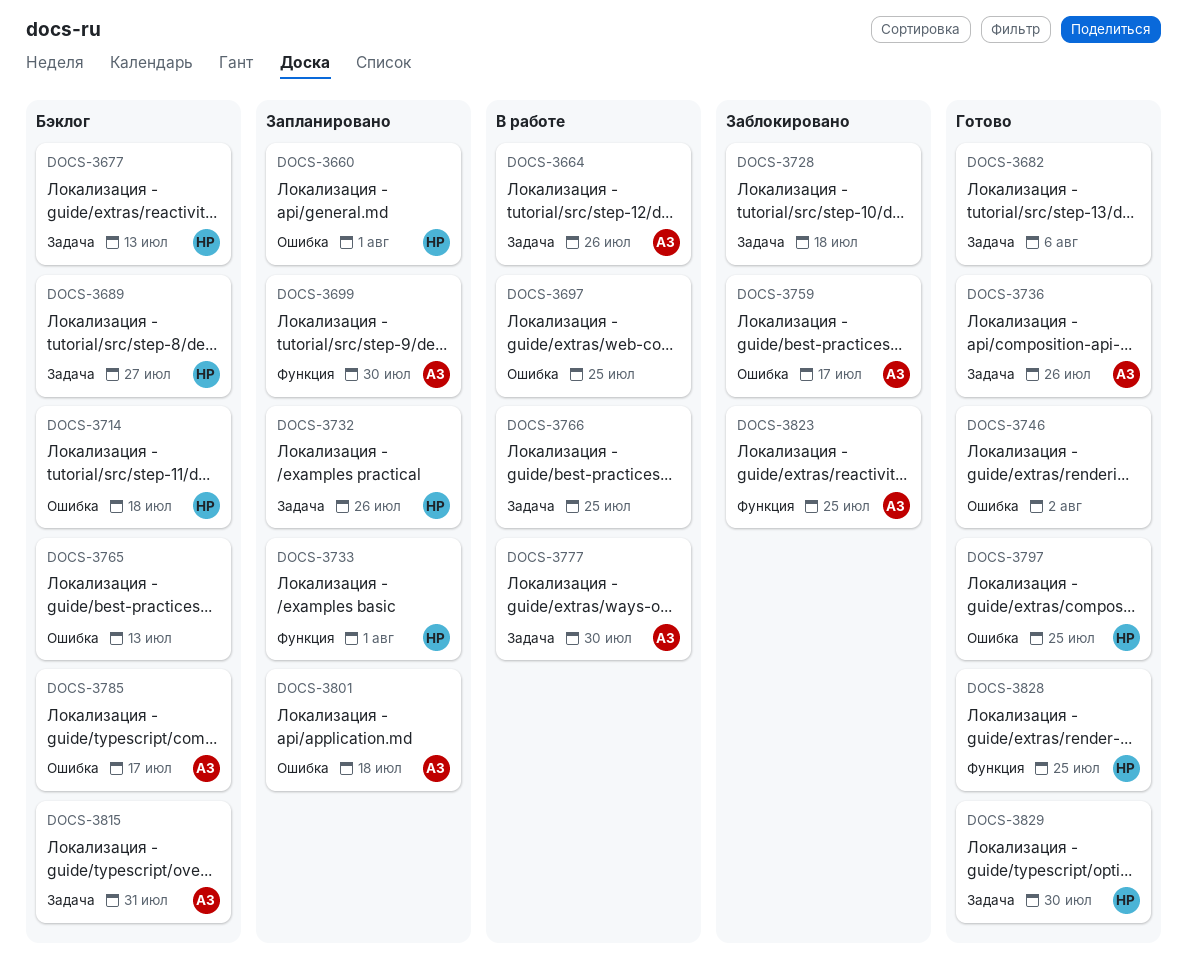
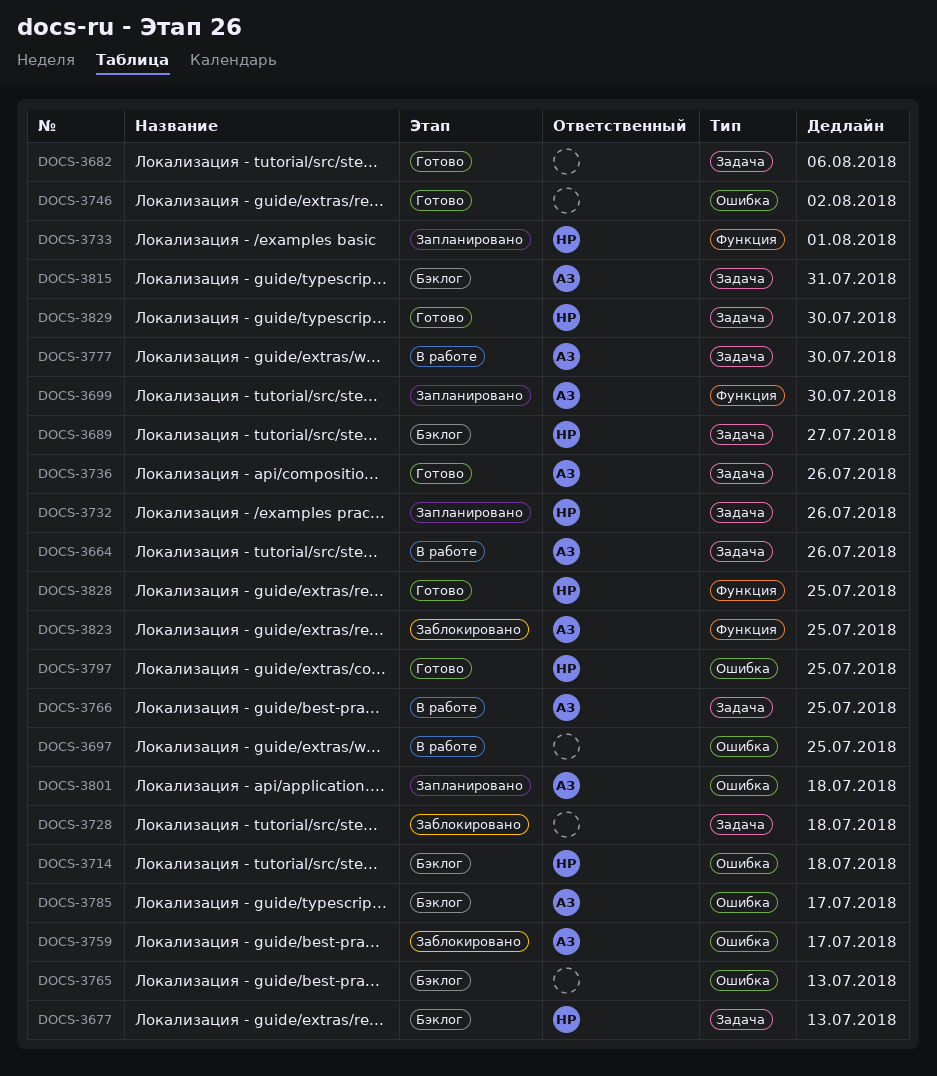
DOCS-3660: present -> none
DOCS-3766, owner: none -> АЗ

